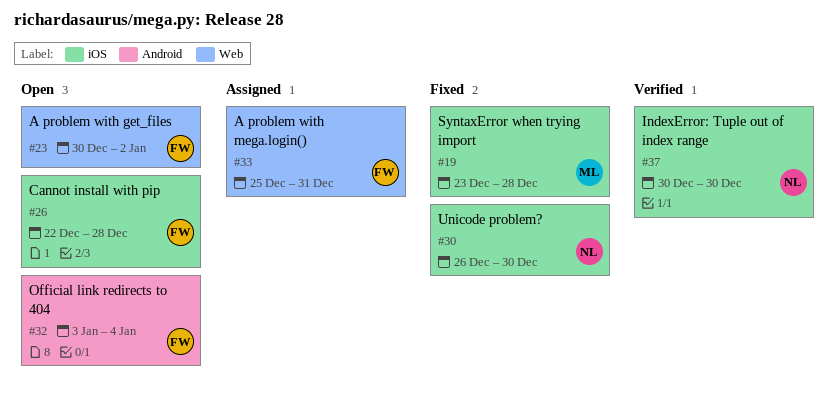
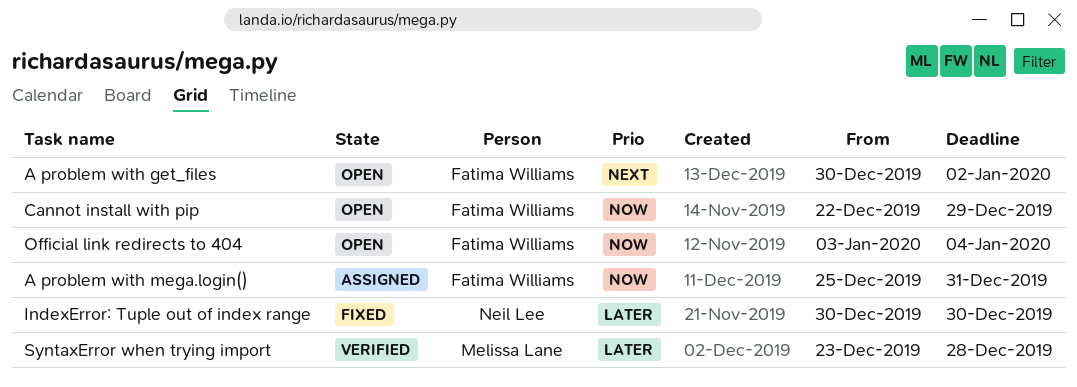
Cannot install with pip, due: Dec 28 -> Dec 29
IndexError: Tuple out of index range, status: Verified -> Fixed
SyntaxError when trying import, status: Fixed -> Verified
Unicode problem?: present -> none

